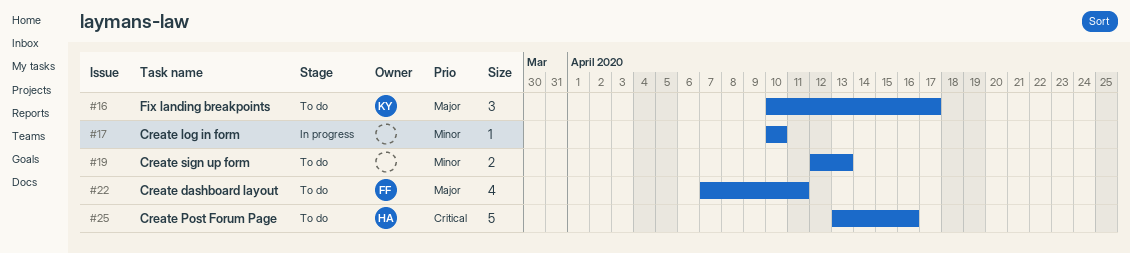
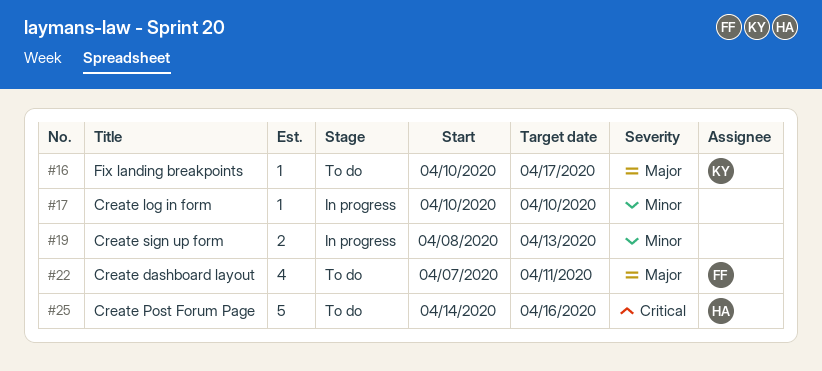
#16, estimate: 3 -> 1
#19, status: To do -> In progress
#19, start: Apr 12 -> Apr 8
#25, start: Apr 13 -> Apr 14

